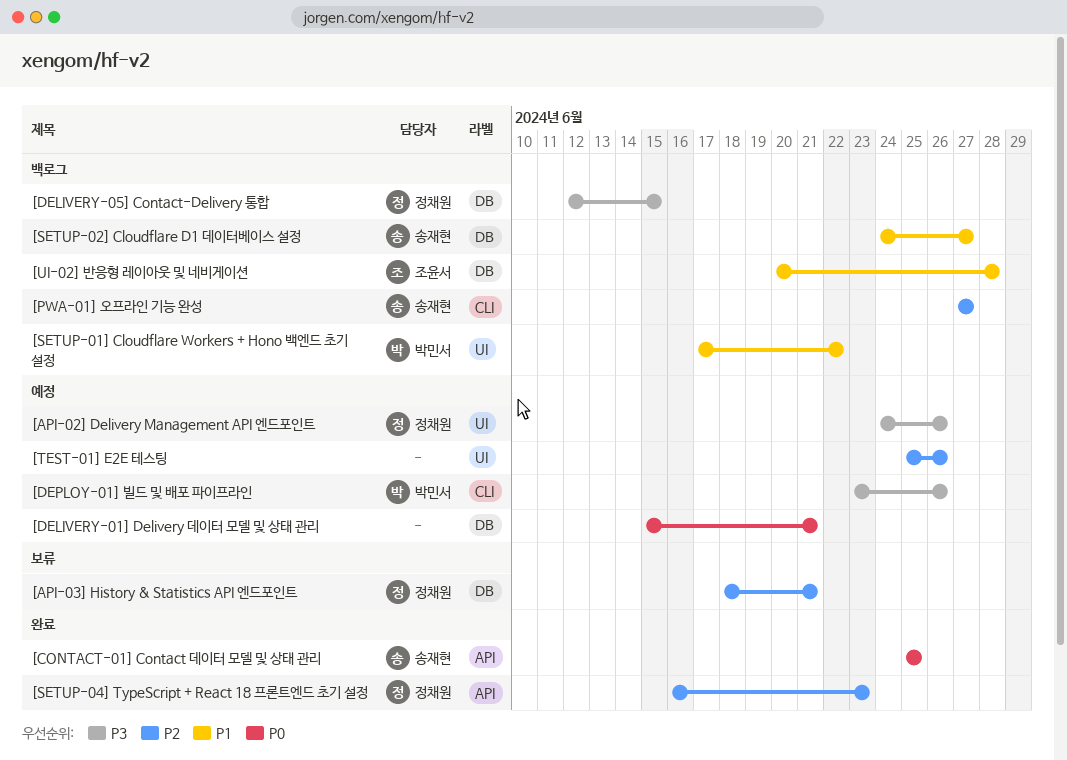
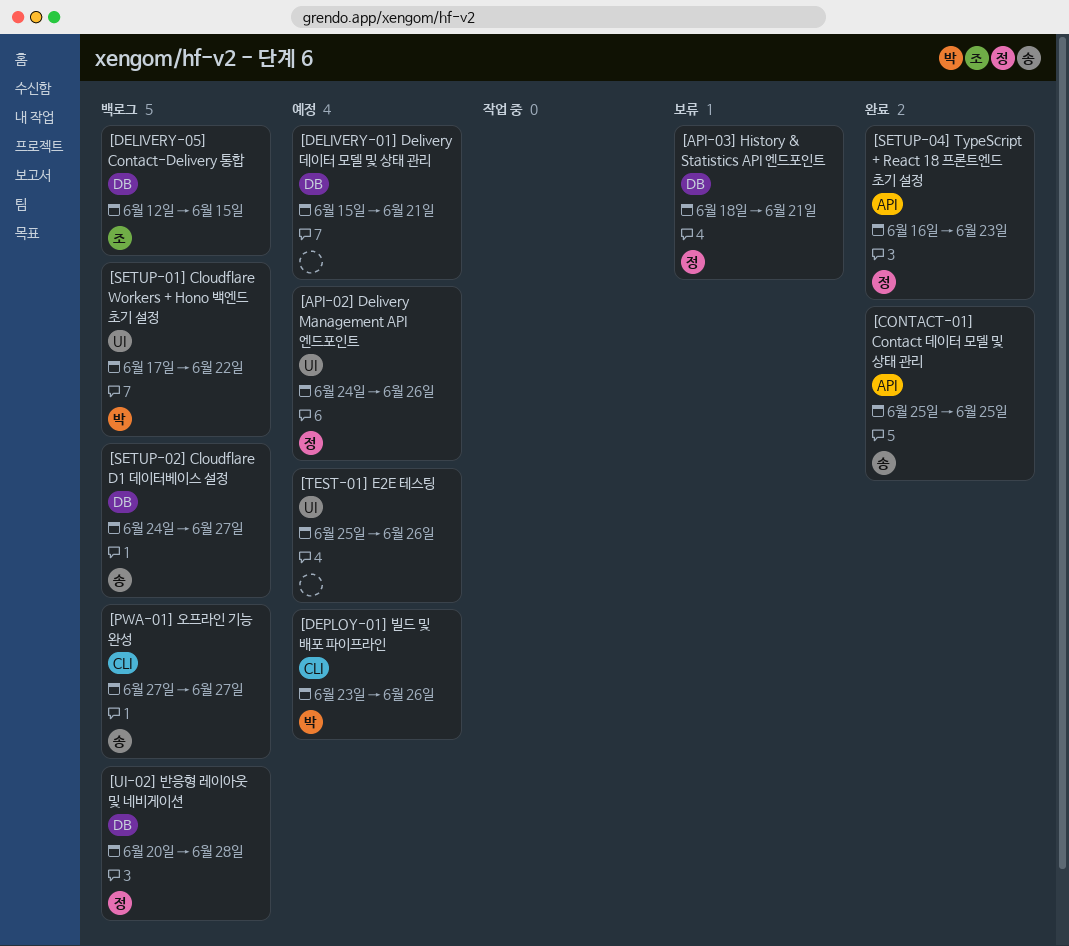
[DELIVERY-05] Contact-Delivery 통합, owner: 정채원 -> 조윤서
[UI-02] 반응형 레이아웃 및 네비게이션, owner: 조윤서 -> 정채원

